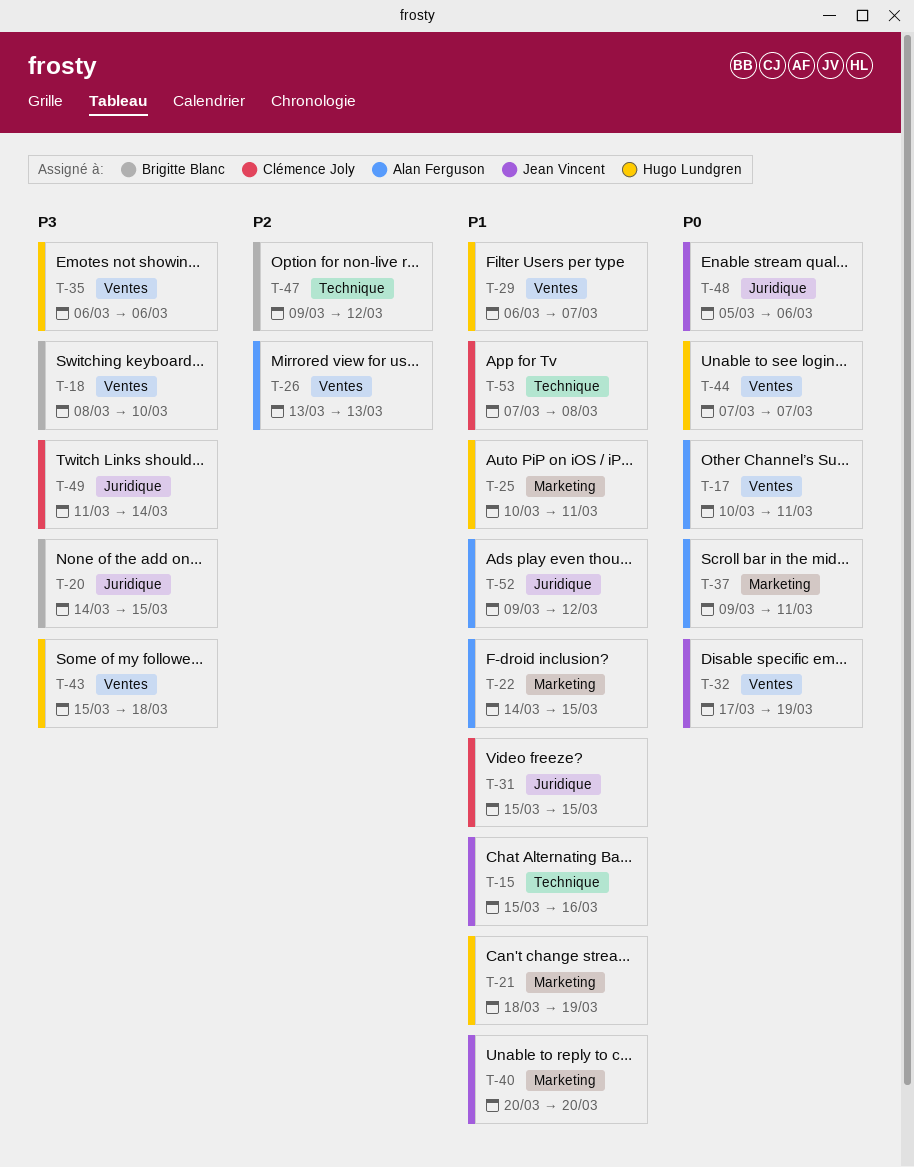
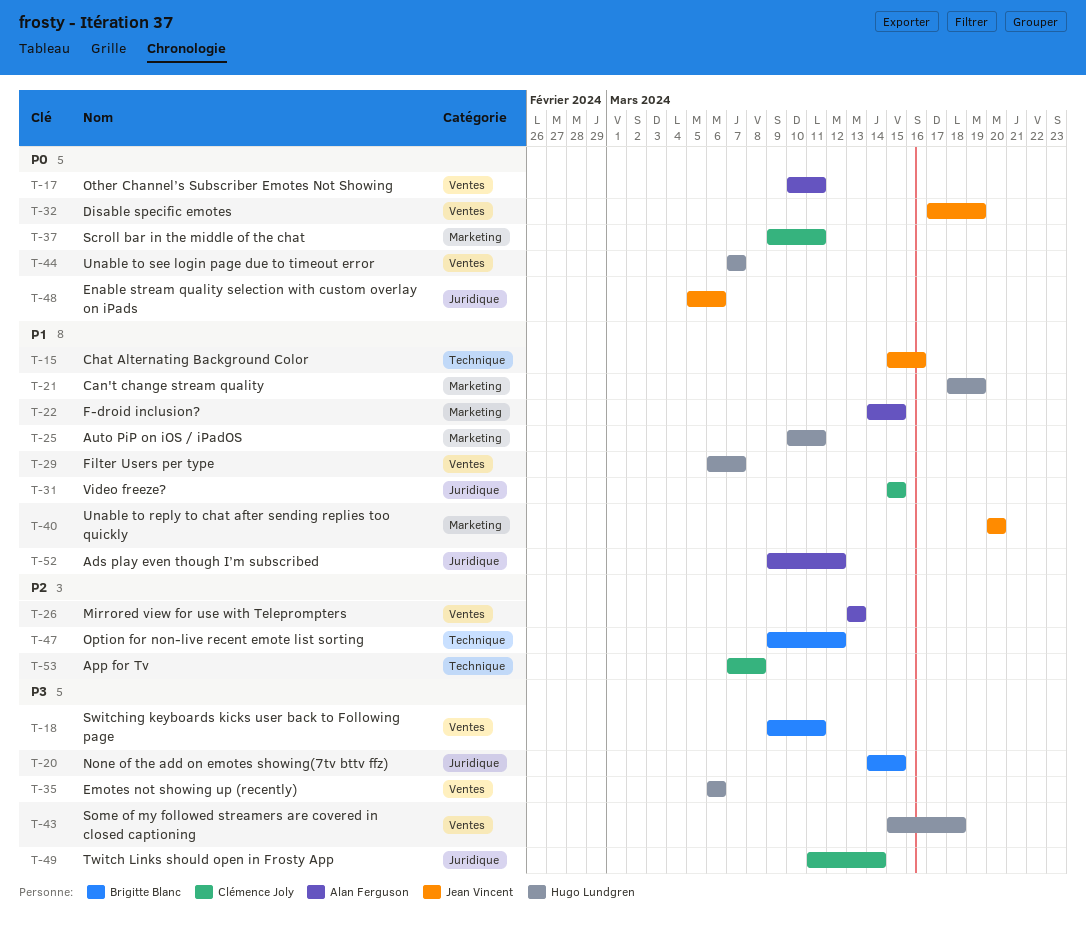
T-18, start: Mar 8 -> Mar 9
T-18, due: Mar 10 -> Mar 11
T-37, owner: Alan Ferguson -> Clémence Joly
T-53, priority: P1 -> P2

